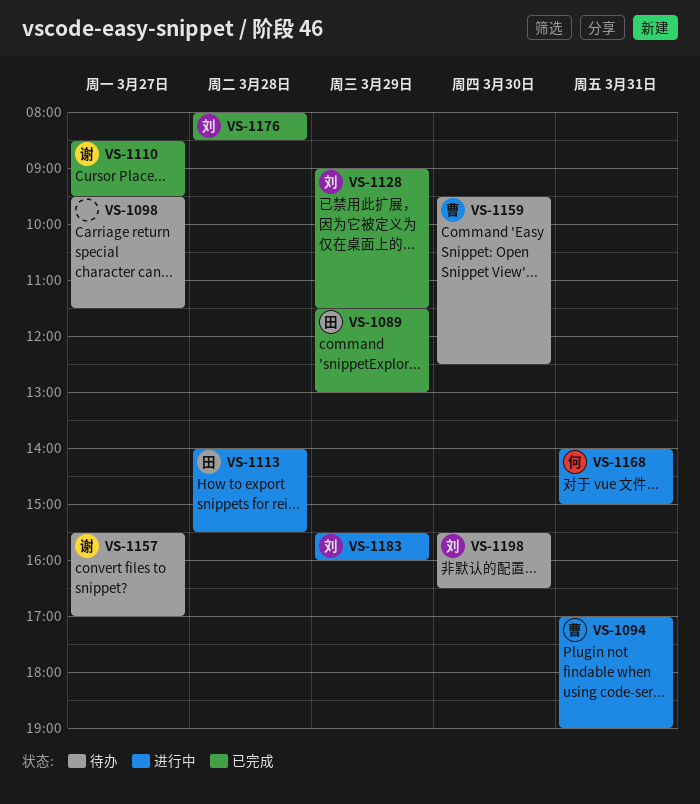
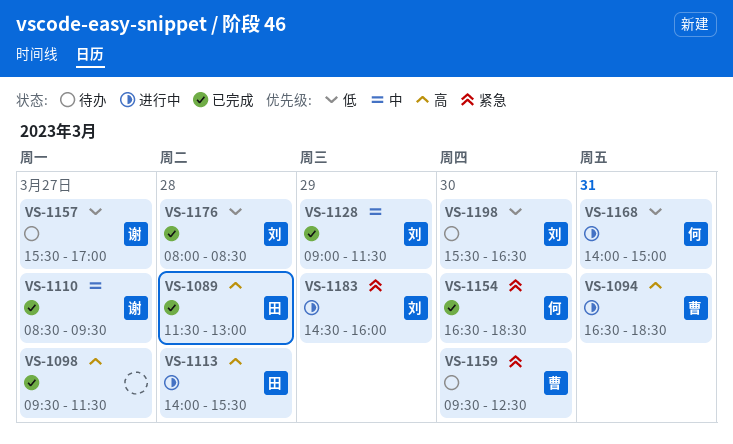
VS-1089, day: Mar 29 -> Mar 28
VS-1094, begins: 17:00 -> 16:30
VS-1094, ends: 19:00 -> 18:30
VS-1098, status: 待办 -> 已完成
VS-1154: none -> present
VS-1183, begins: 15:30 -> 14:30

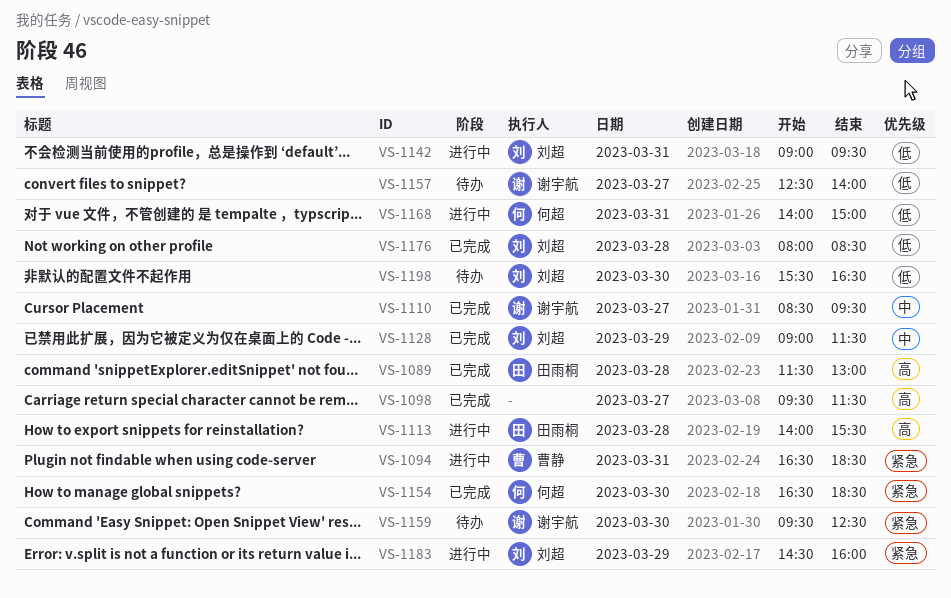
VS-1094, priority: 高 -> 紧急
VS-1142: none -> present
VS-1157, begins: 15:30 -> 12:30
VS-1157, ends: 17:00 -> 14:00
VS-1159, owner: 曹静 -> 谢宇航

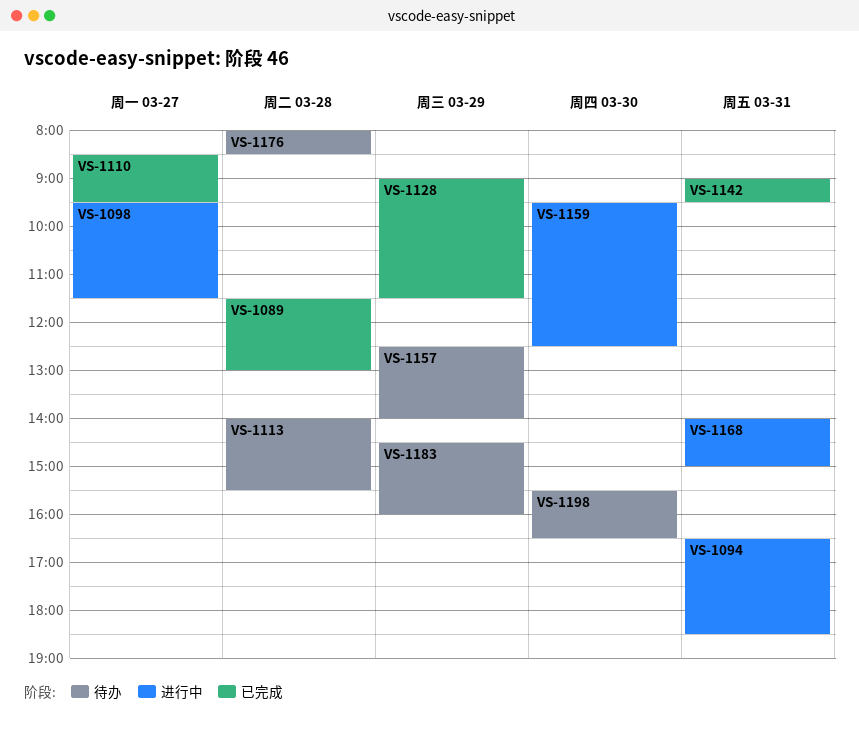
VS-1098, status: 已完成 -> 进行中
VS-1113, status: 进行中 -> 待办
VS-1142, status: 进行中 -> 已完成
VS-1154: present -> none
VS-1157, day: Mar 27 -> Mar 29
VS-1159, status: 待办 -> 进行中
VS-1176, status: 已完成 -> 待办
VS-1183, status: 进行中 -> 待办

